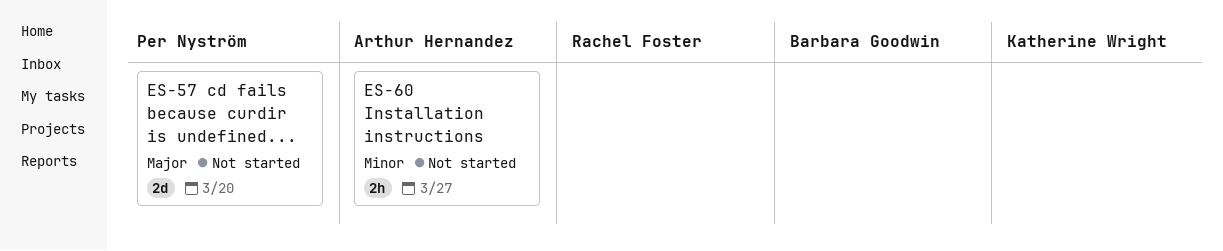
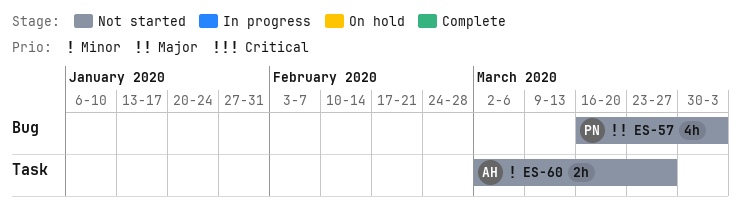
ES-57, estimate: 2d -> 4h
ES-57, due: Mar 20 -> Apr 3

